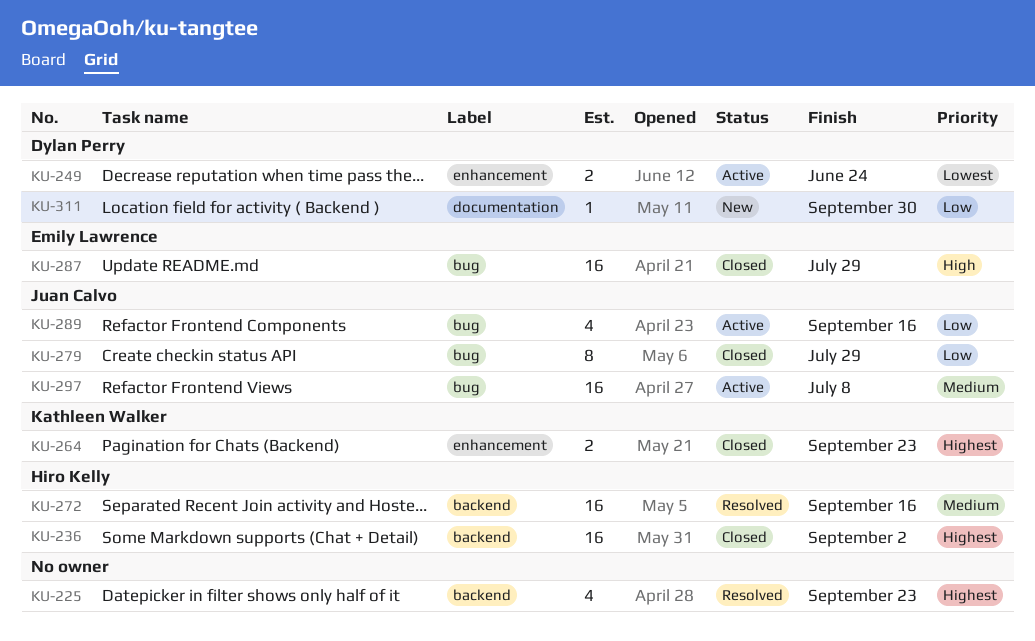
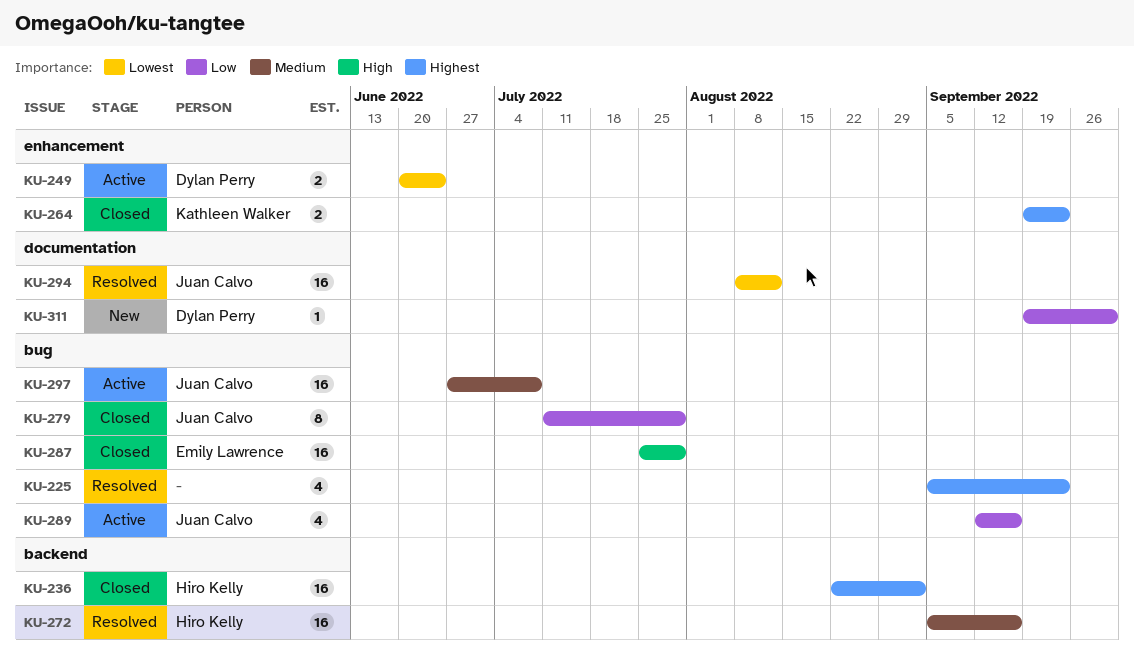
KU-225, label: backend -> bug
KU-294: none -> present

